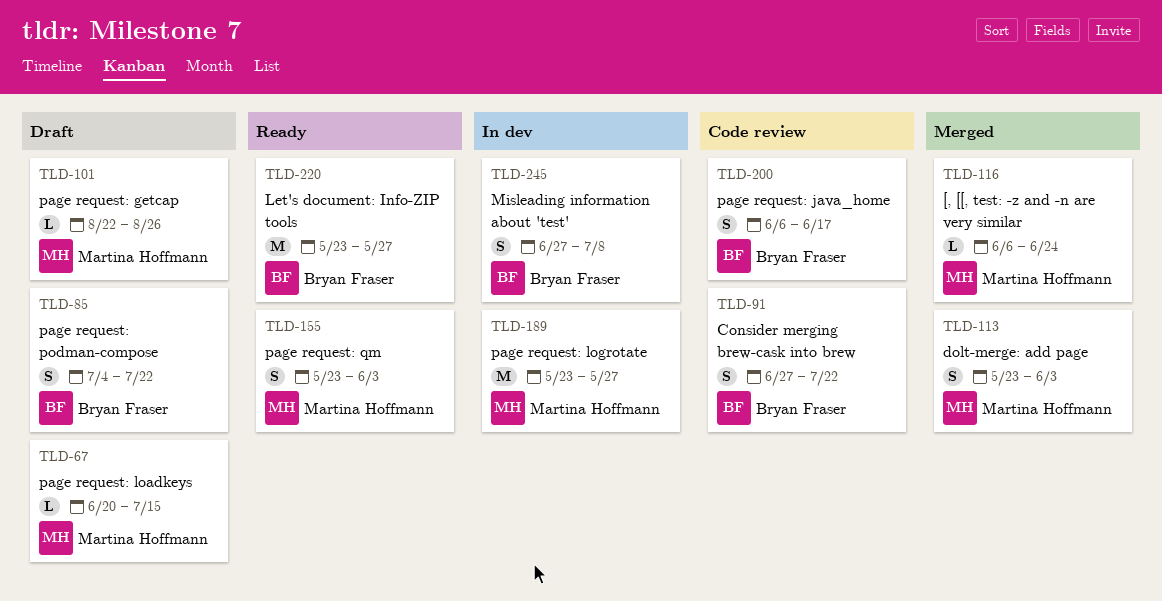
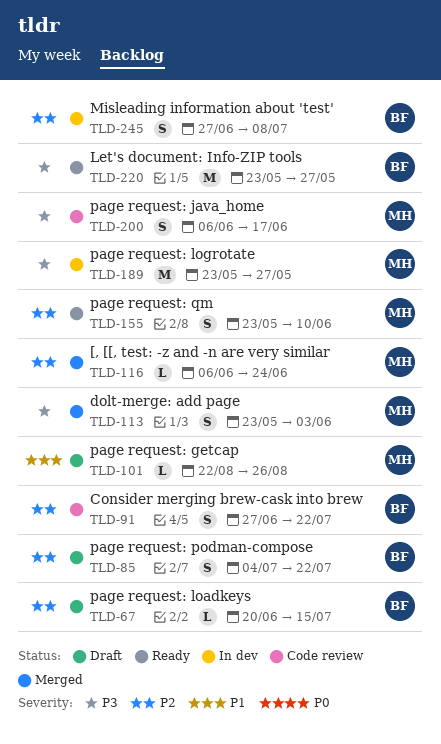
TLD-67, owner: Martina Hoffmann -> Bryan Fraser
TLD-155, due: Jun 3 -> Jun 10
TLD-200, owner: Bryan Fraser -> Martina Hoffmann

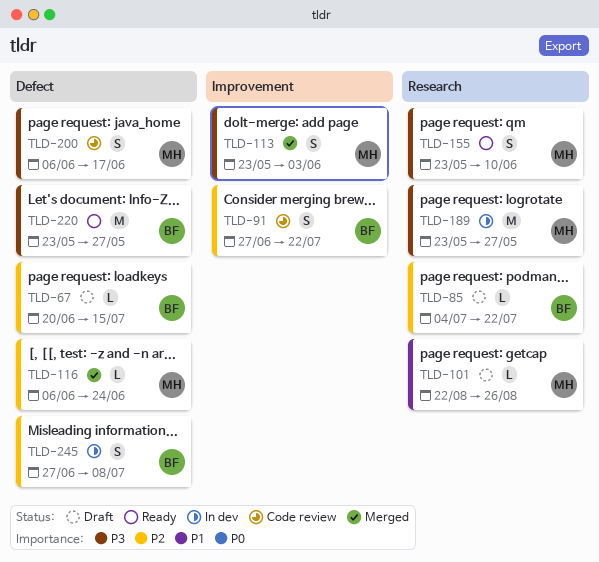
TLD-85, estimate: S -> L
TLD-155, priority: P2 -> P3

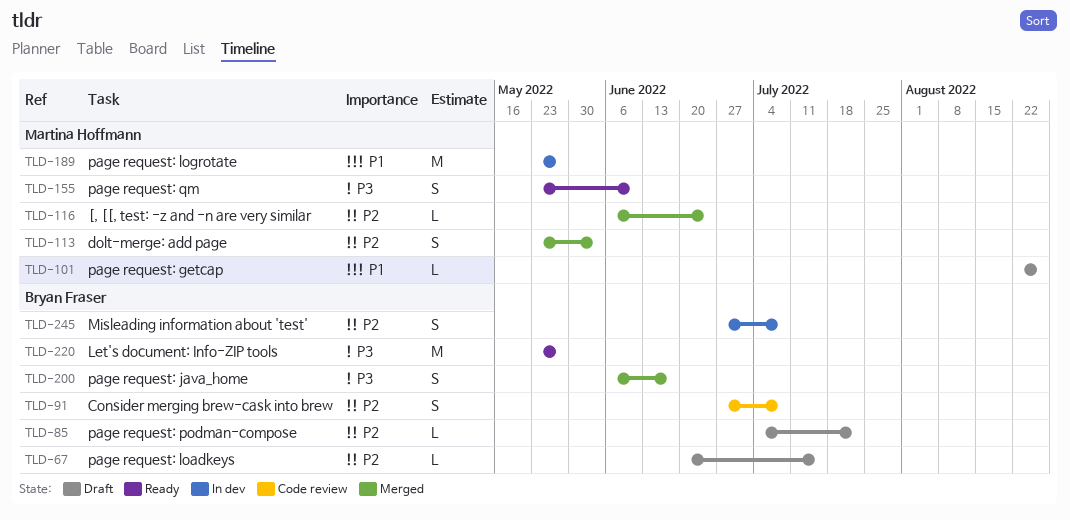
TLD-91, due: Jul 22 -> Jul 8
TLD-113, priority: P3 -> P2
TLD-189, priority: P3 -> P1
TLD-200, status: Code review -> Merged
TLD-200, owner: Martina Hoffmann -> Bryan Fraser

